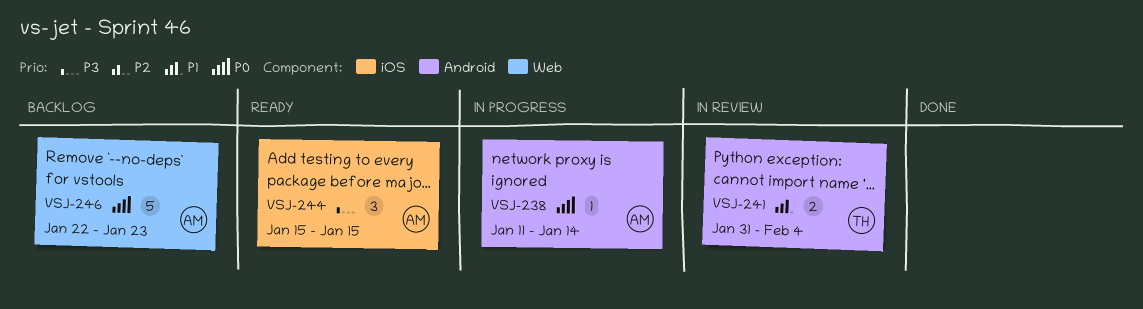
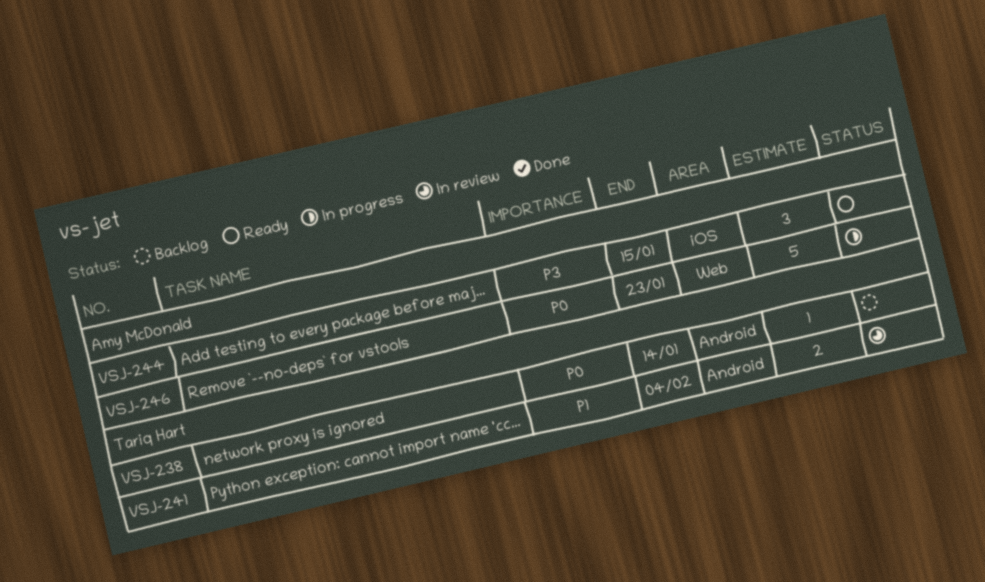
VSJ-238, status: In progress -> Backlog
VSJ-238, owner: Amy McDonald -> Tariq Hart
VSJ-246, status: Backlog -> In progress

